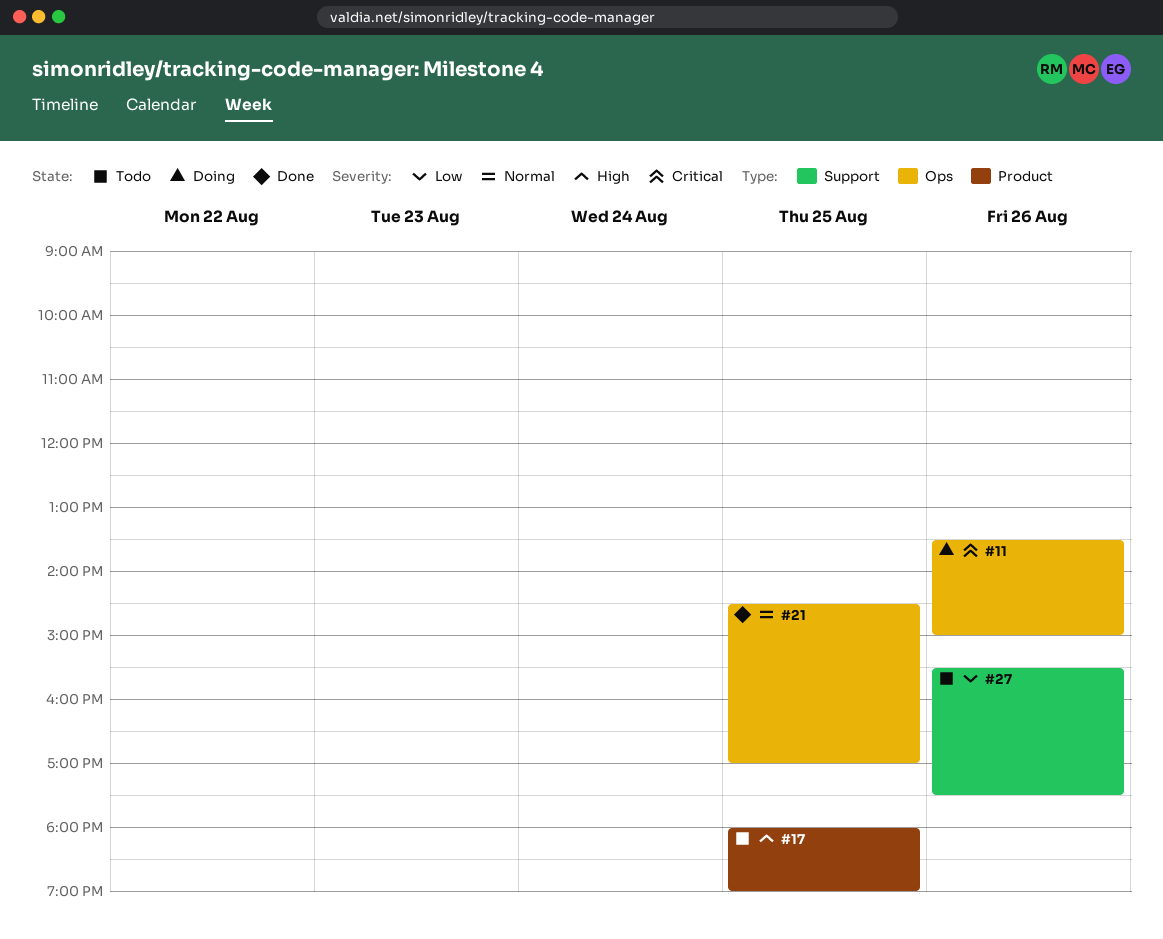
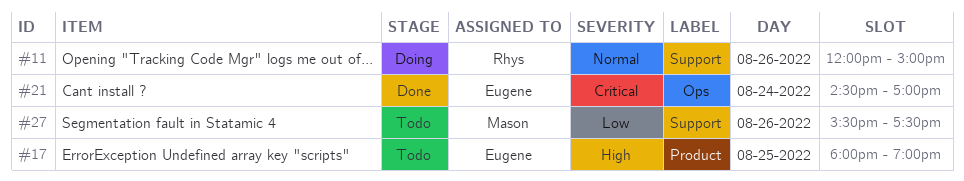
#11, priority: Critical -> Normal
#11, label: Ops -> Support
#11, begins: 13:30 -> 12:00
#21, priority: Normal -> Critical
#21, day: Aug 25 -> Aug 24

